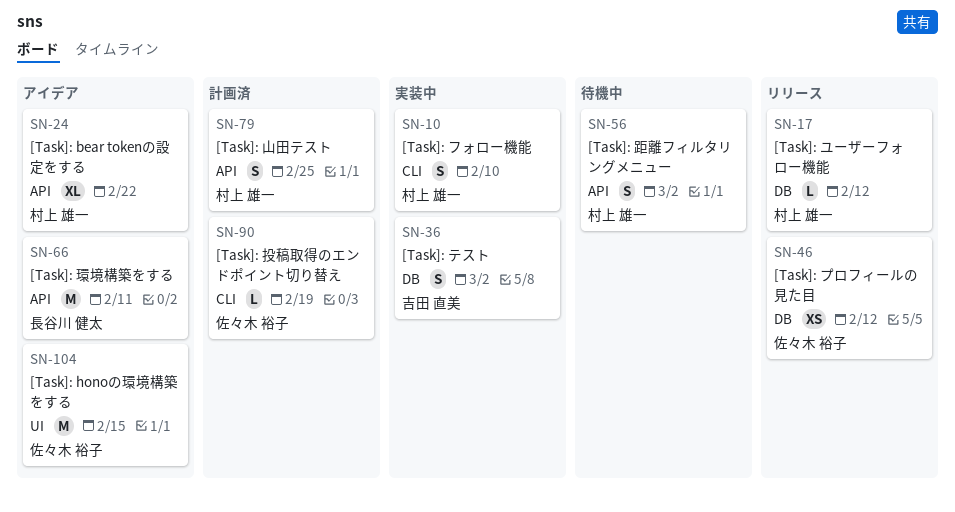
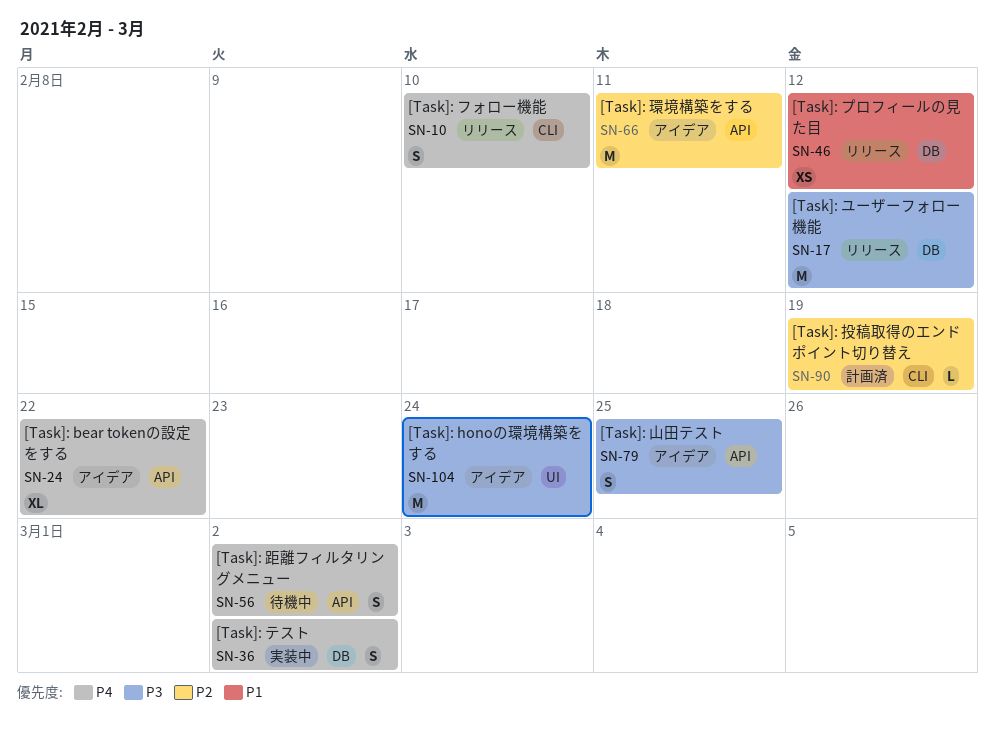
SN-10, status: 実装中 -> リリース
SN-17, estimate: L -> M
SN-79, status: 計画済 -> アイデア
SN-104, due: Feb 15 -> Feb 24

